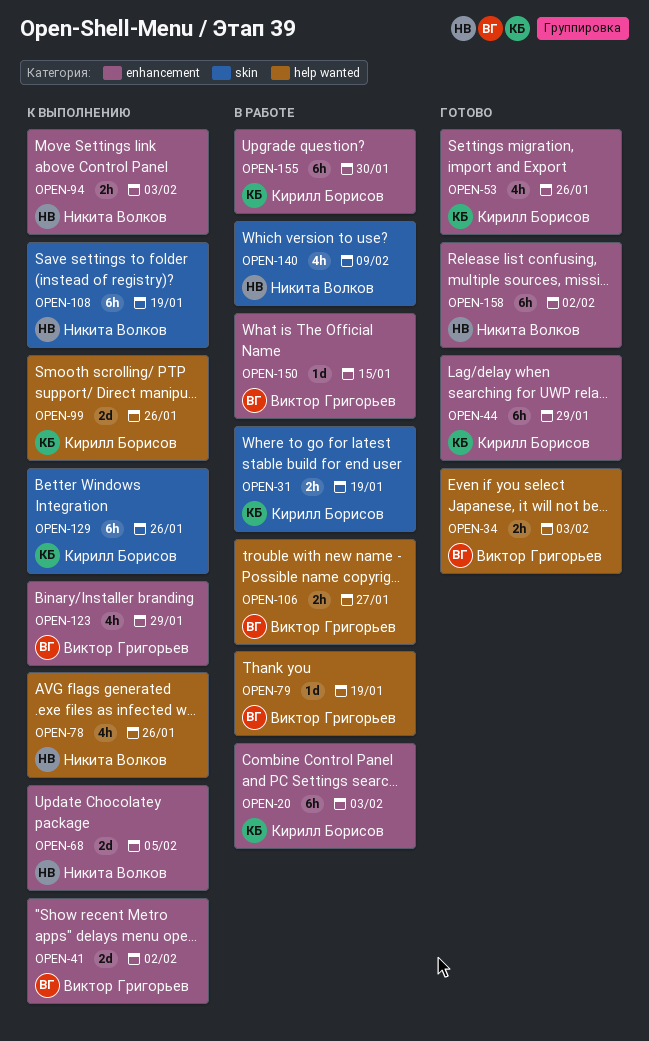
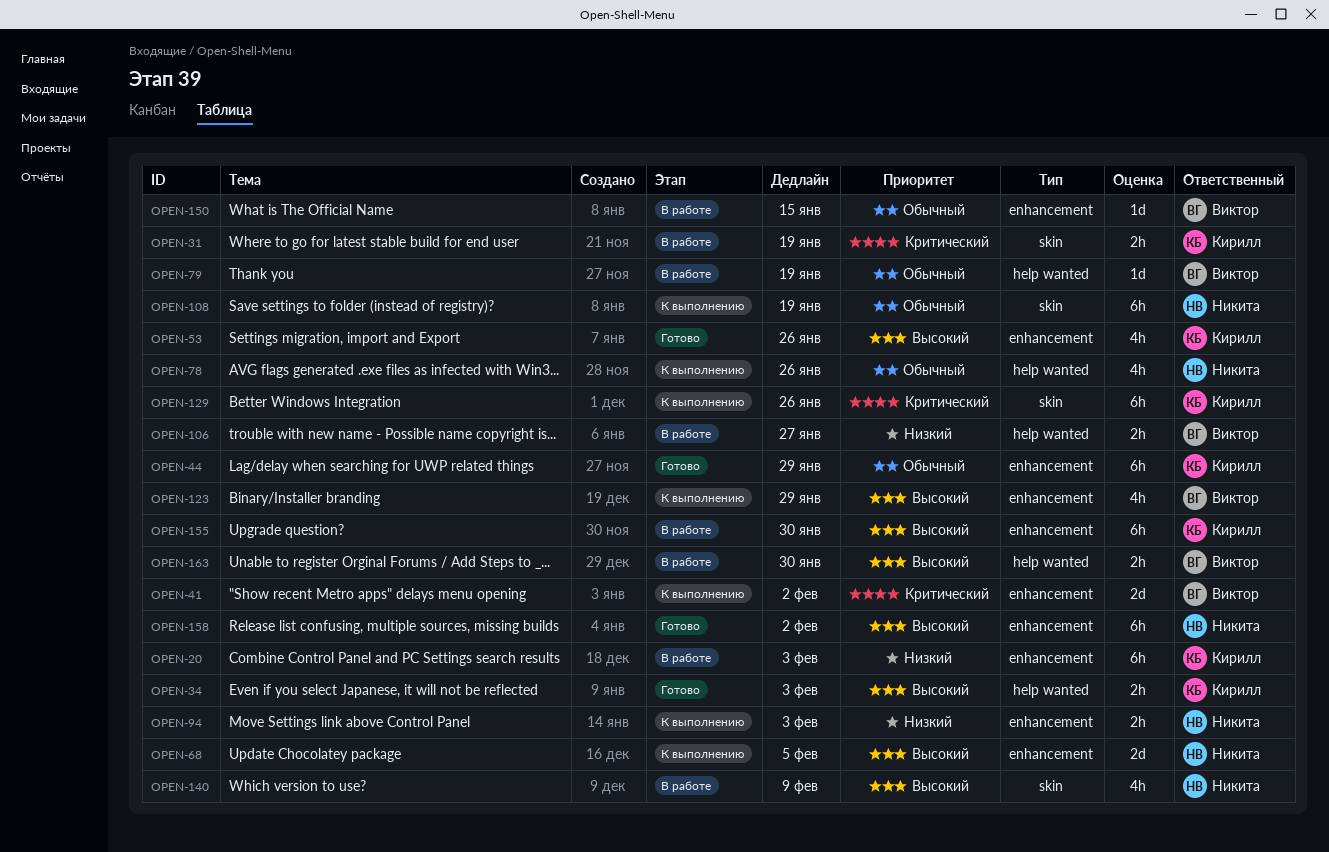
OPEN-34, owner: Виктор Григорьев -> Кирилл Борисов
OPEN-99: present -> none
OPEN-163: none -> present

